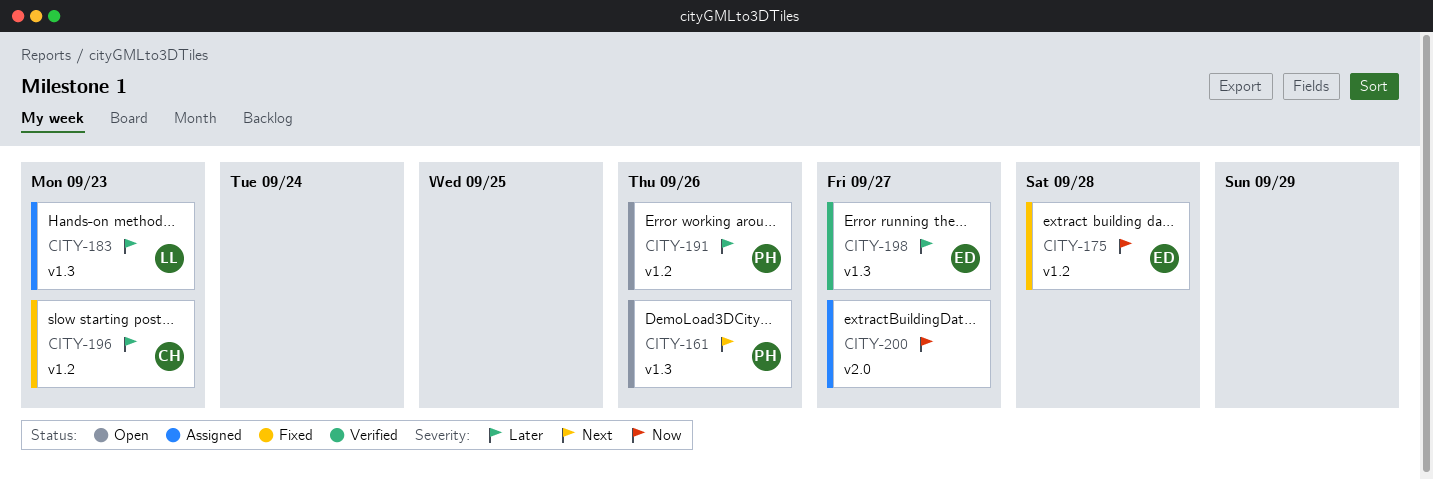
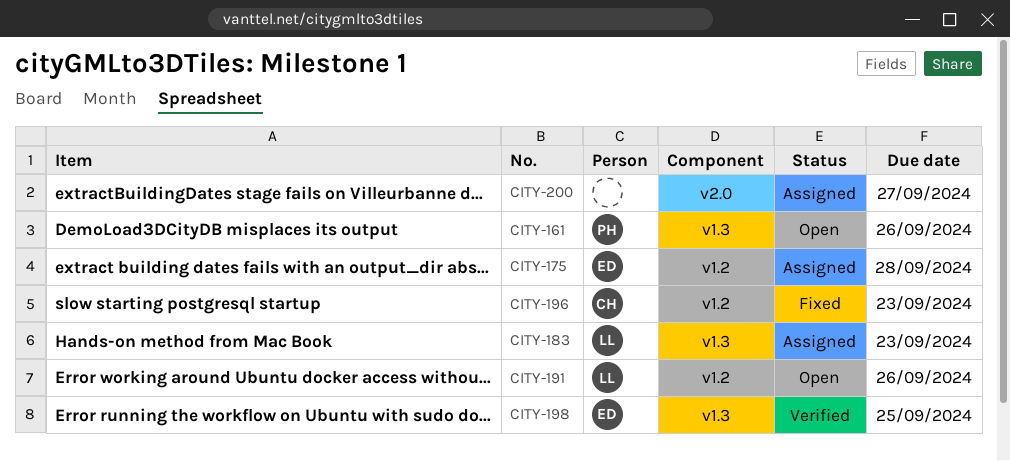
CITY-175, status: Fixed -> Assigned
CITY-191, owner: PH -> LL
CITY-198, due: Sep 27 -> Sep 25

